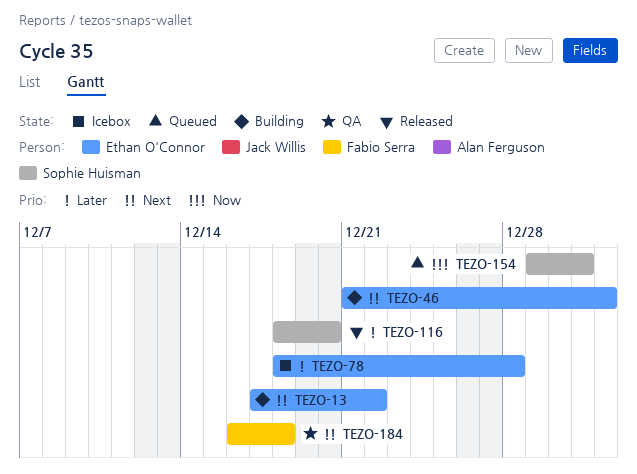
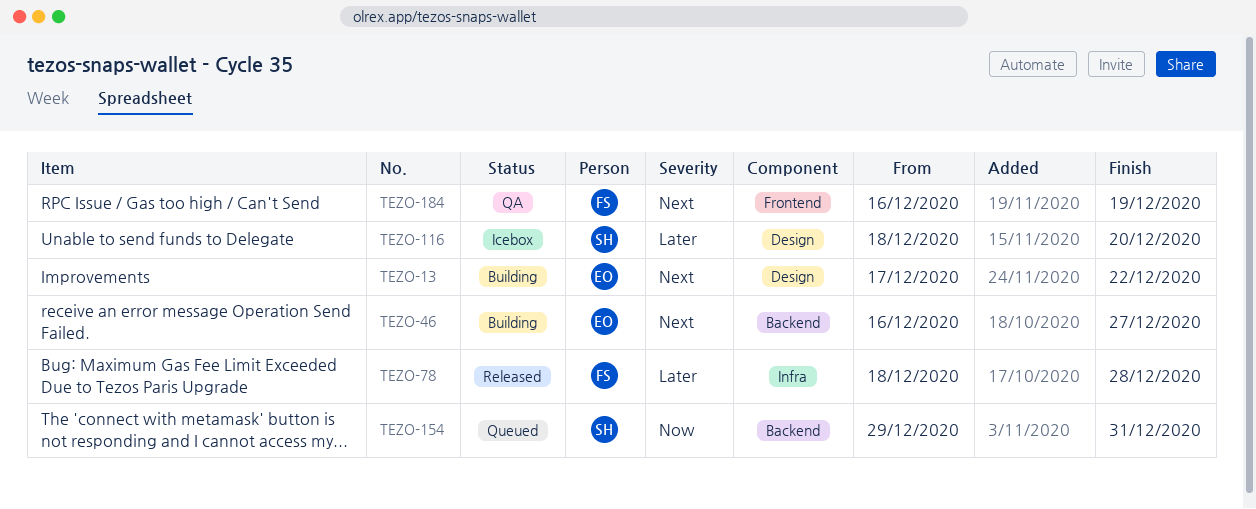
TEZO-46, start: Dec 21 -> Dec 16
TEZO-46, due: Jan 1 -> Dec 27
TEZO-78, status: Icebox -> Released
TEZO-78, owner: Ethan O'Connor -> Fabio Serra
TEZO-116, status: Released -> Icebox
TEZO-184, due: Dec 18 -> Dec 19

